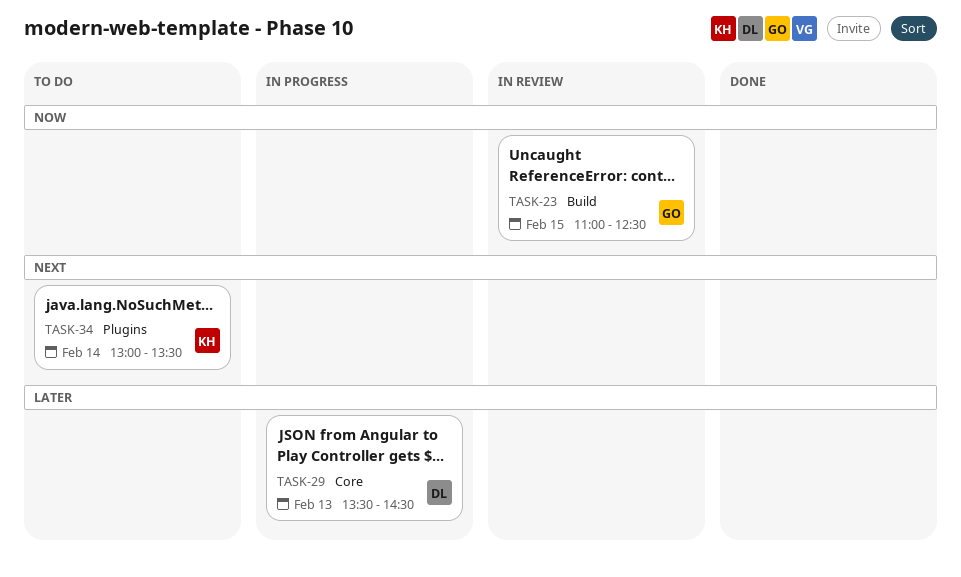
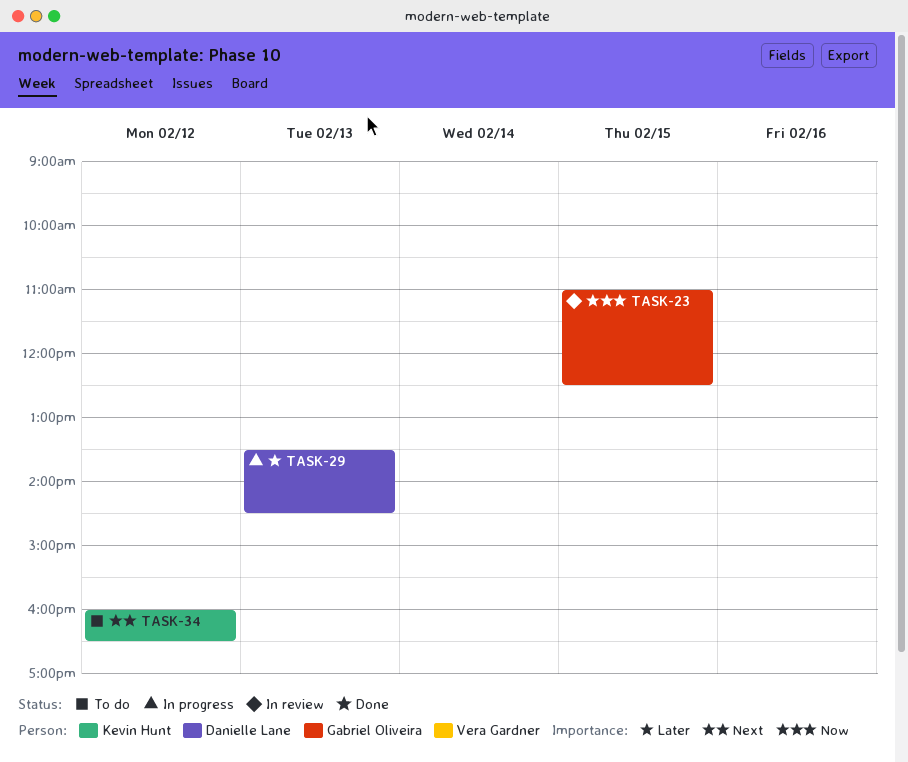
TASK-34, day: Feb 14 -> Feb 12
TASK-34, begins: 13:00 -> 16:00
TASK-34, ends: 13:30 -> 16:30

